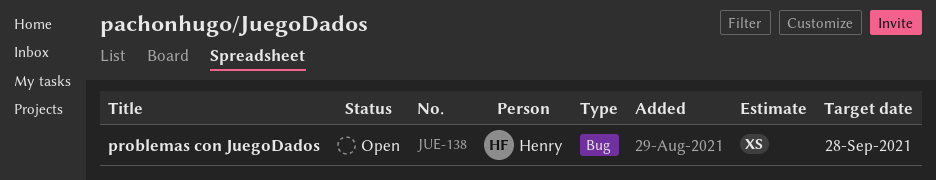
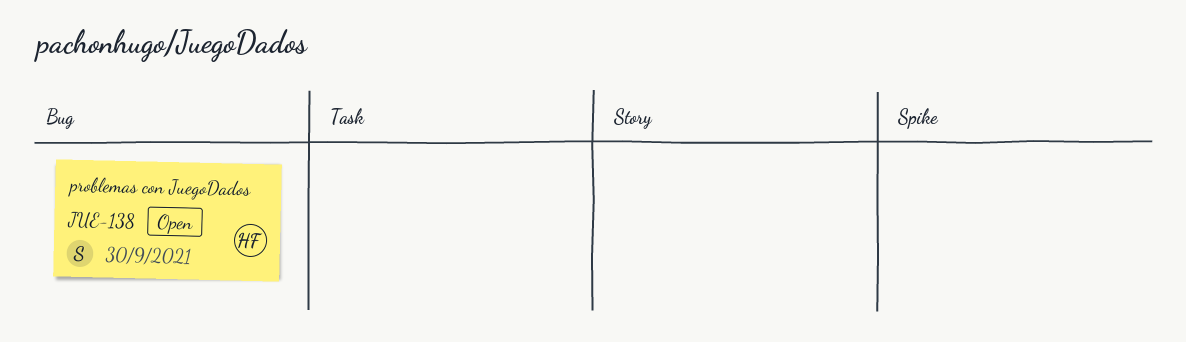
JUE-138, estimate: XS -> S
JUE-138, due: Sep 28 -> Sep 30

